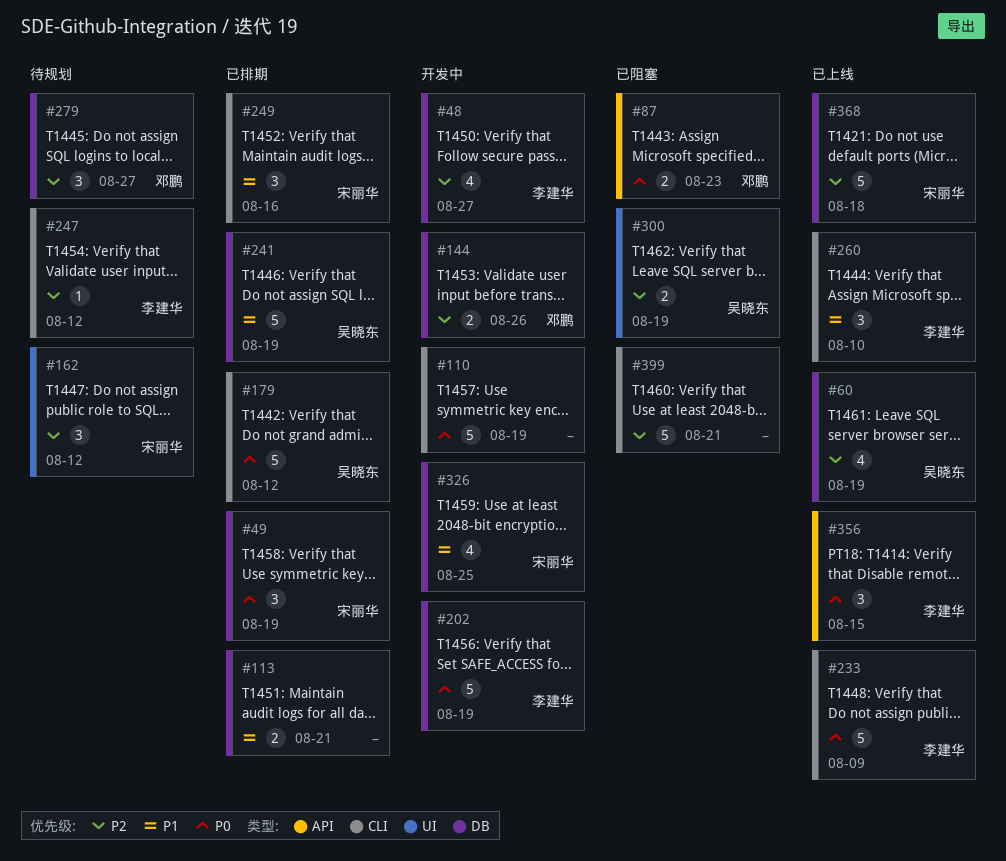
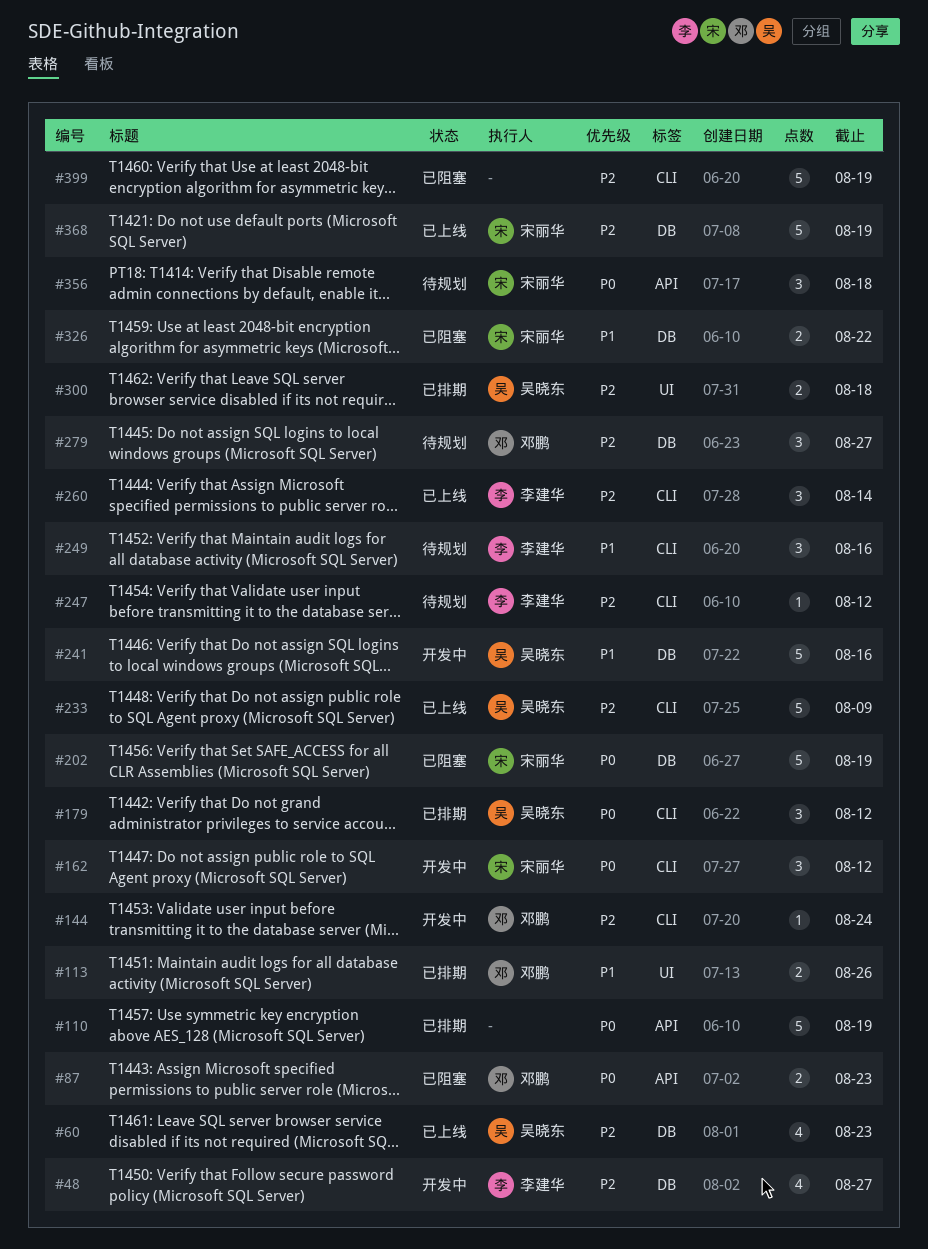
#49: present -> none
#60, due: Aug 19 -> Aug 23
#110, status: 开发中 -> 已排期
#110, label: CLI -> API
#113, owner: none -> 邓鹏
#113, label: DB -> UI
#113, due: Aug 21 -> Aug 26
#144, label: DB -> CLI
#144, estimate: 2 -> 1
#144, due: Aug 26 -> Aug 24
#162, status: 待规划 -> 开发中
#162, priority: P2 -> P0
#162, label: UI -> CLI
#179, estimate: 5 -> 3
#202, status: 开发中 -> 已阻塞
#202, owner: 李建华 -> 宋丽华
#233, owner: 李建华 -> 吴晓东
#233, priority: P0 -> P2
#241, status: 已排期 -> 开发中
#241, due: Aug 19 -> Aug 16
#249, status: 已排期 -> 待规划
#249, owner: 宋丽华 -> 李建华
#260, priority: P1 -> P2
#260, due: Aug 10 -> Aug 14
#300, status: 已阻塞 -> 已排期
#300, due: Aug 19 -> Aug 18
#326, status: 开发中 -> 已阻塞
#326, estimate: 4 -> 2
#326, due: Aug 25 -> Aug 22
#356, status: 已上线 -> 待规划
#356, owner: 李建华 -> 宋丽华
#356, due: Aug 15 -> Aug 18
#368, due: Aug 18 -> Aug 19
#399, due: Aug 21 -> Aug 19

